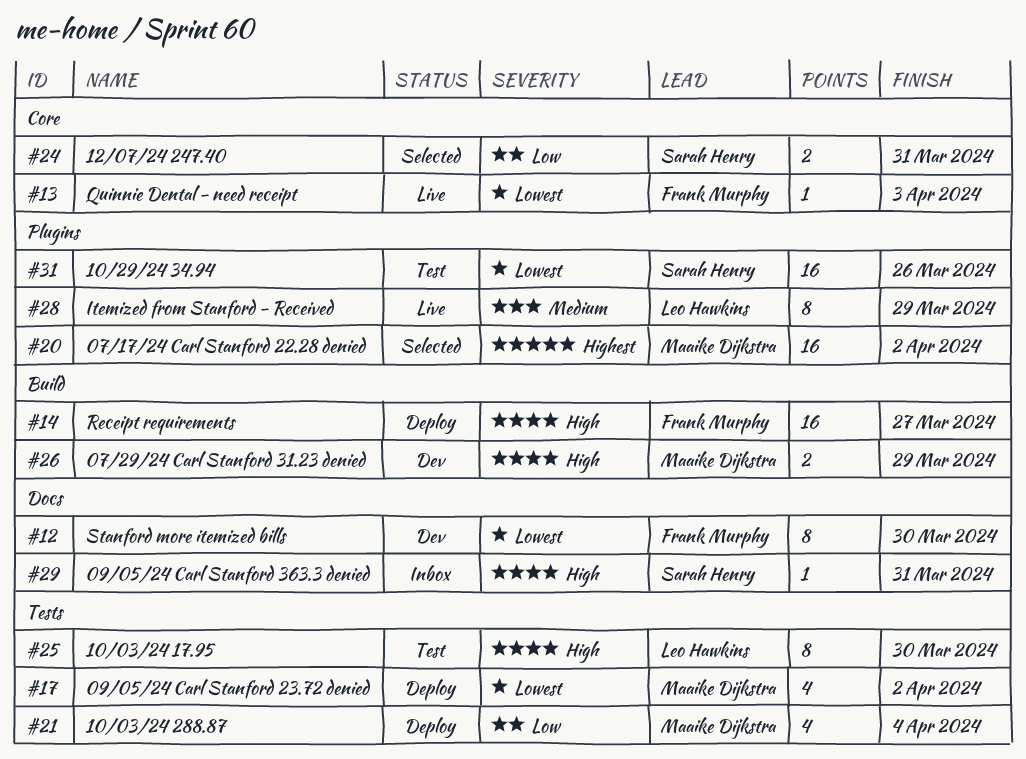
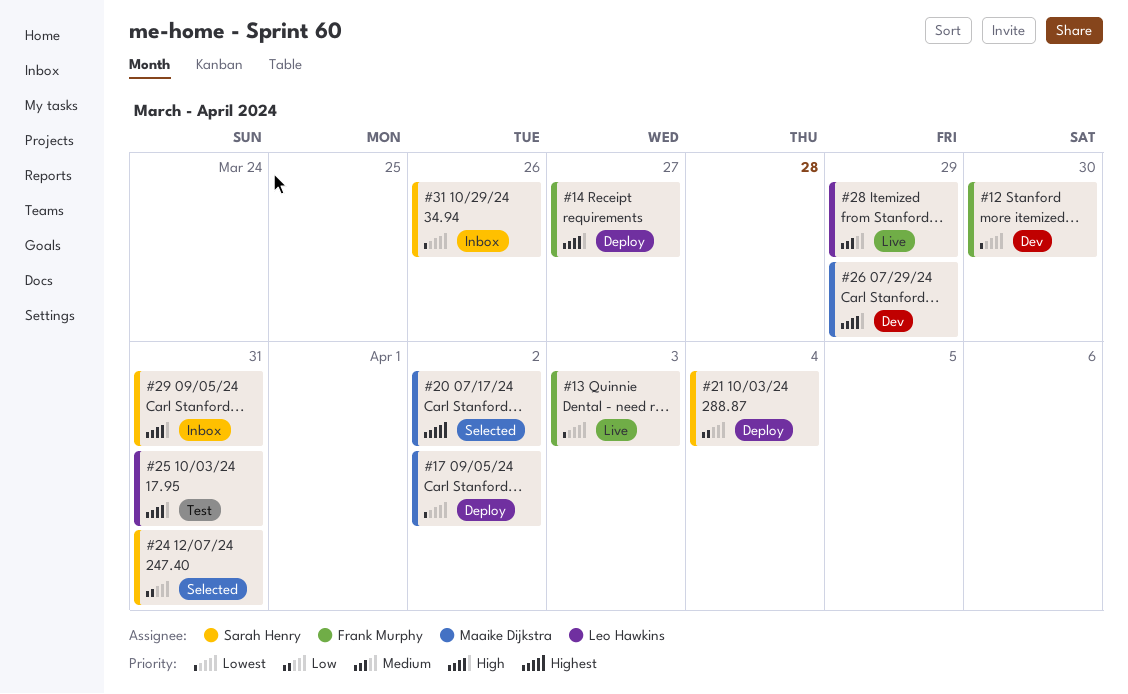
#21, owner: Maaike Dijkstra -> Sarah Henry
#25, due: Mar 30 -> Mar 31
#31, status: Test -> Inbox

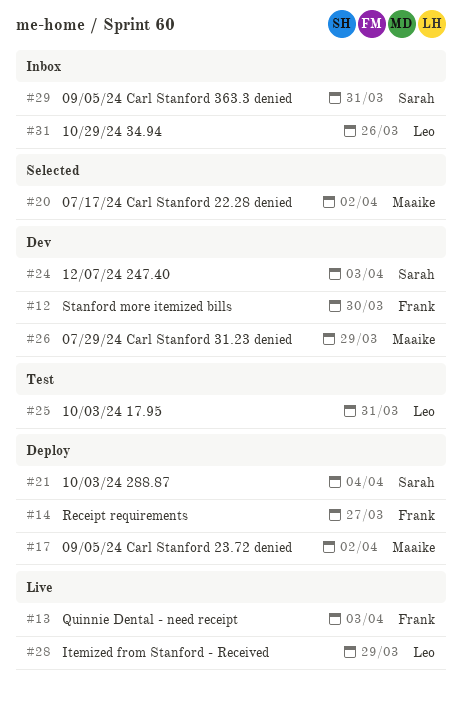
#24, status: Selected -> Dev
#24, due: Mar 31 -> Apr 3
#31, owner: Sarah Henry -> Leo Hawkins

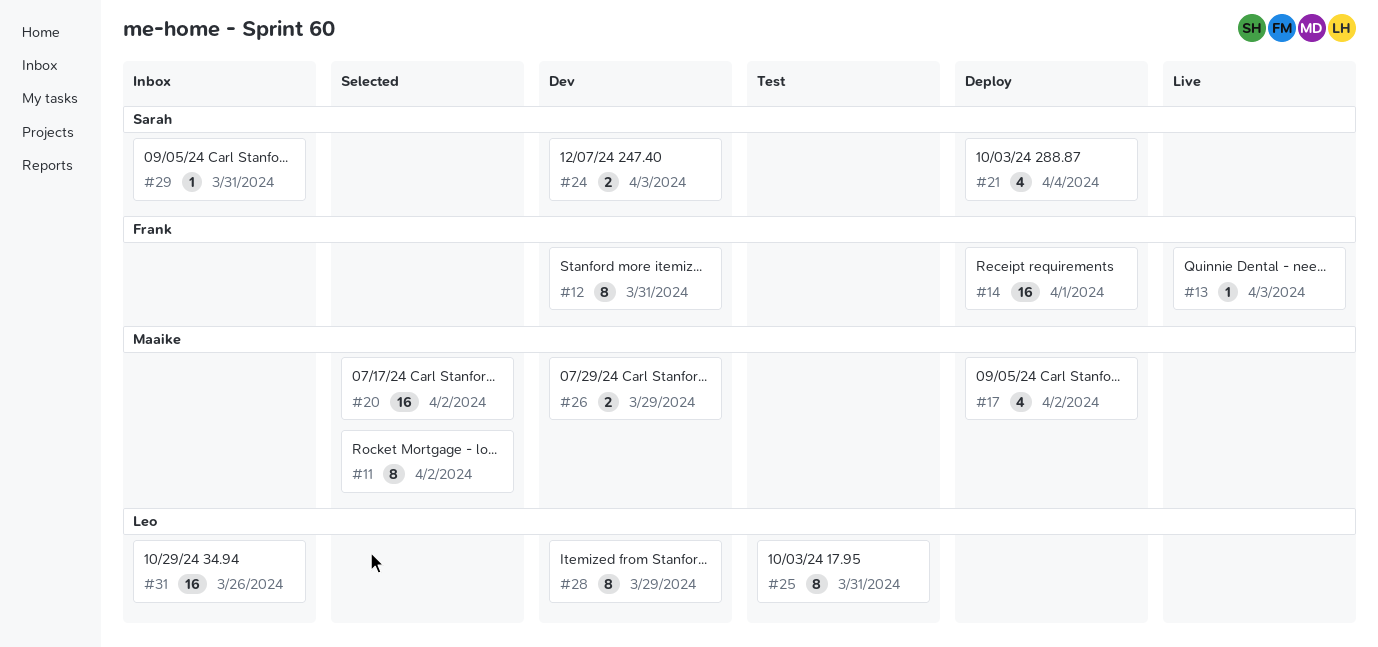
#11: none -> present
#12, due: Mar 30 -> Mar 31
#14, due: Mar 27 -> Apr 1
#28, status: Live -> Dev

